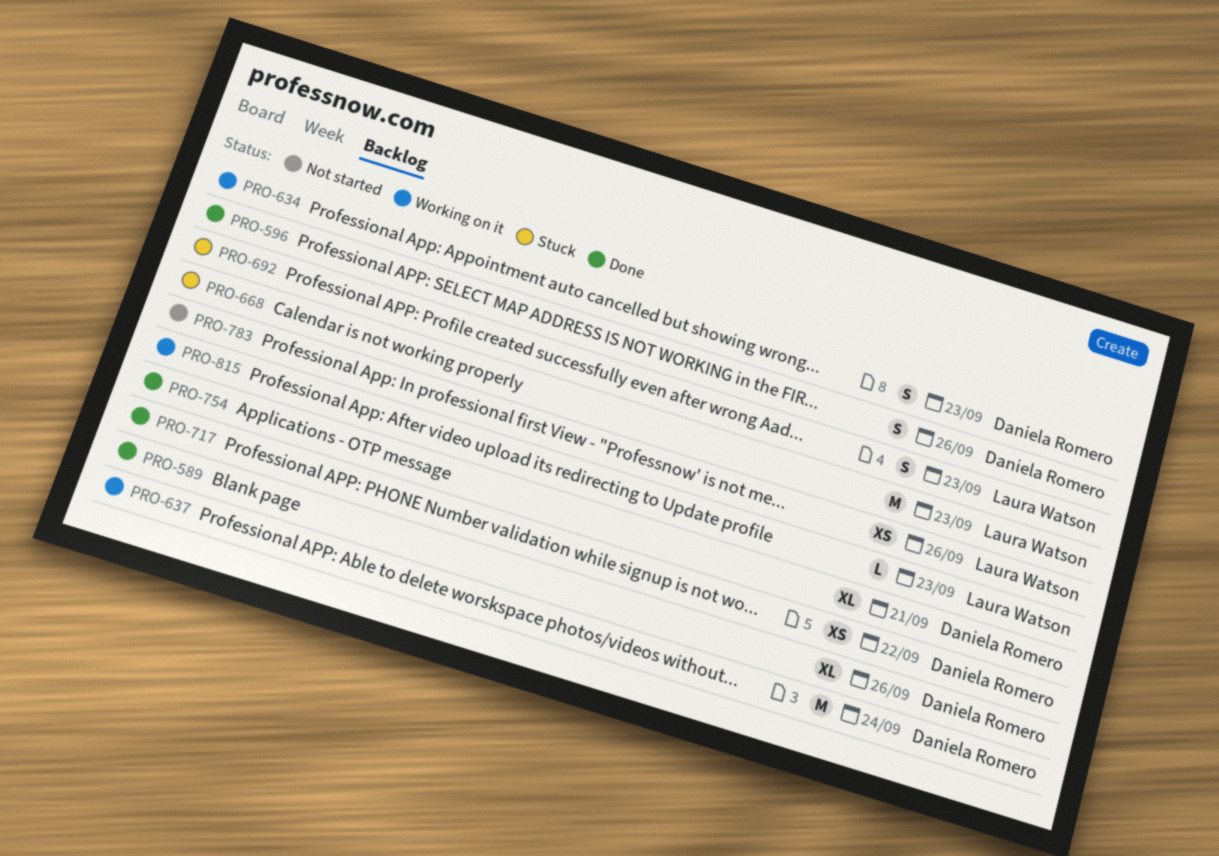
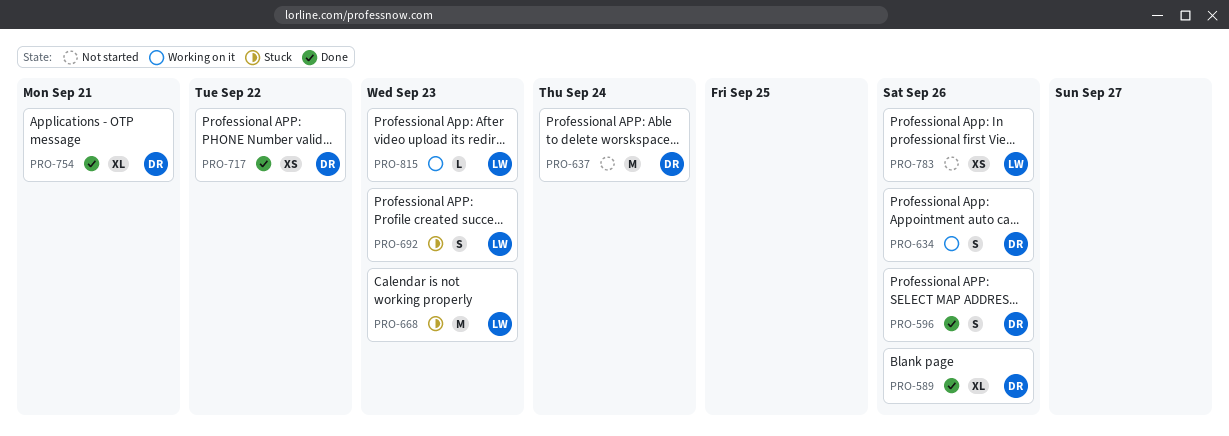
PRO-634, due: Sep 23 -> Sep 26
PRO-637, status: Working on it -> Not started

